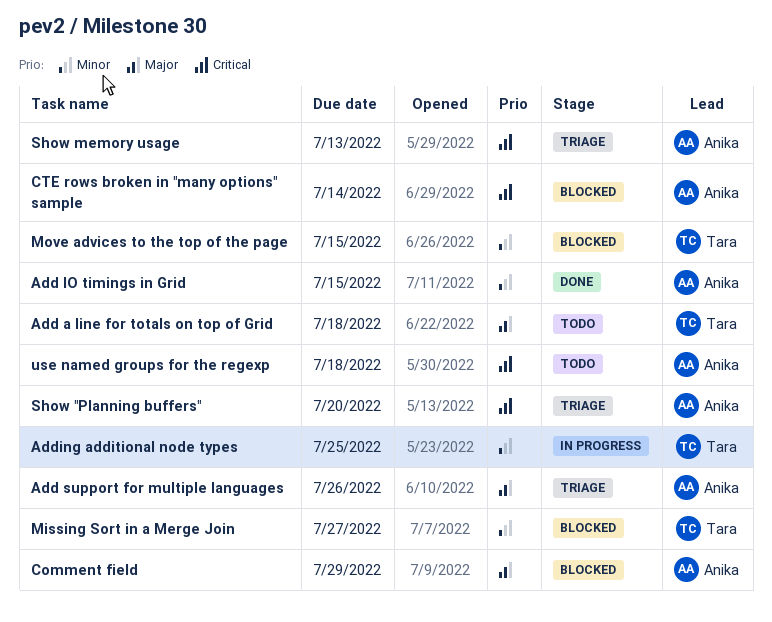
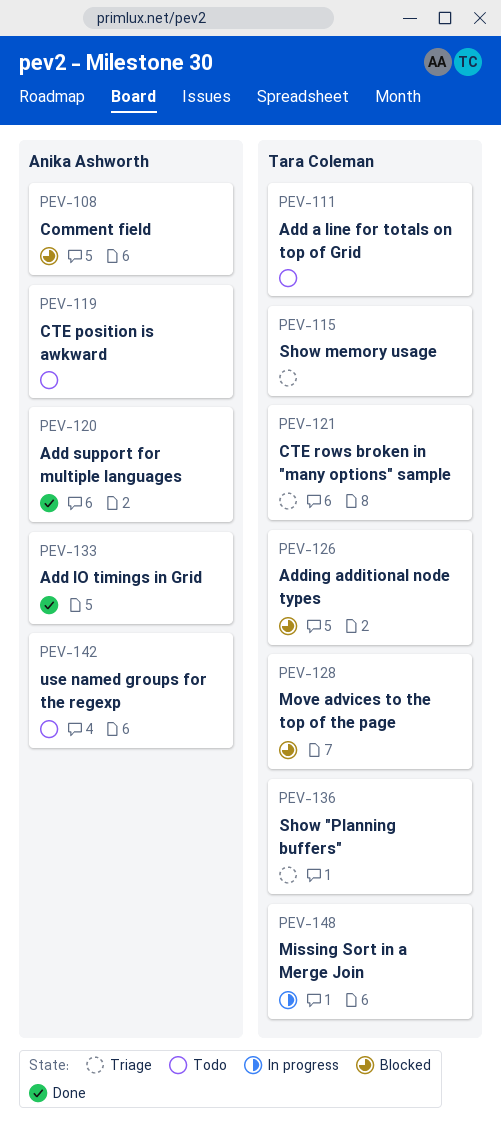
Add support for multiple languages, status: Triage -> Done
Adding additional node types, status: In progress -> Blocked
CTE position is awkward: none -> present
CTE rows broken in "many options" sample, status: Blocked -> Triage
CTE rows broken in "many options" sample, owner: Anika Ashworth -> Tara Coleman
Missing Sort in a Merge Join, status: Blocked -> In progress
Show "Planning buffers", owner: Anika Ashworth -> Tara Coleman
Show memory usage, owner: Anika Ashworth -> Tara Coleman

